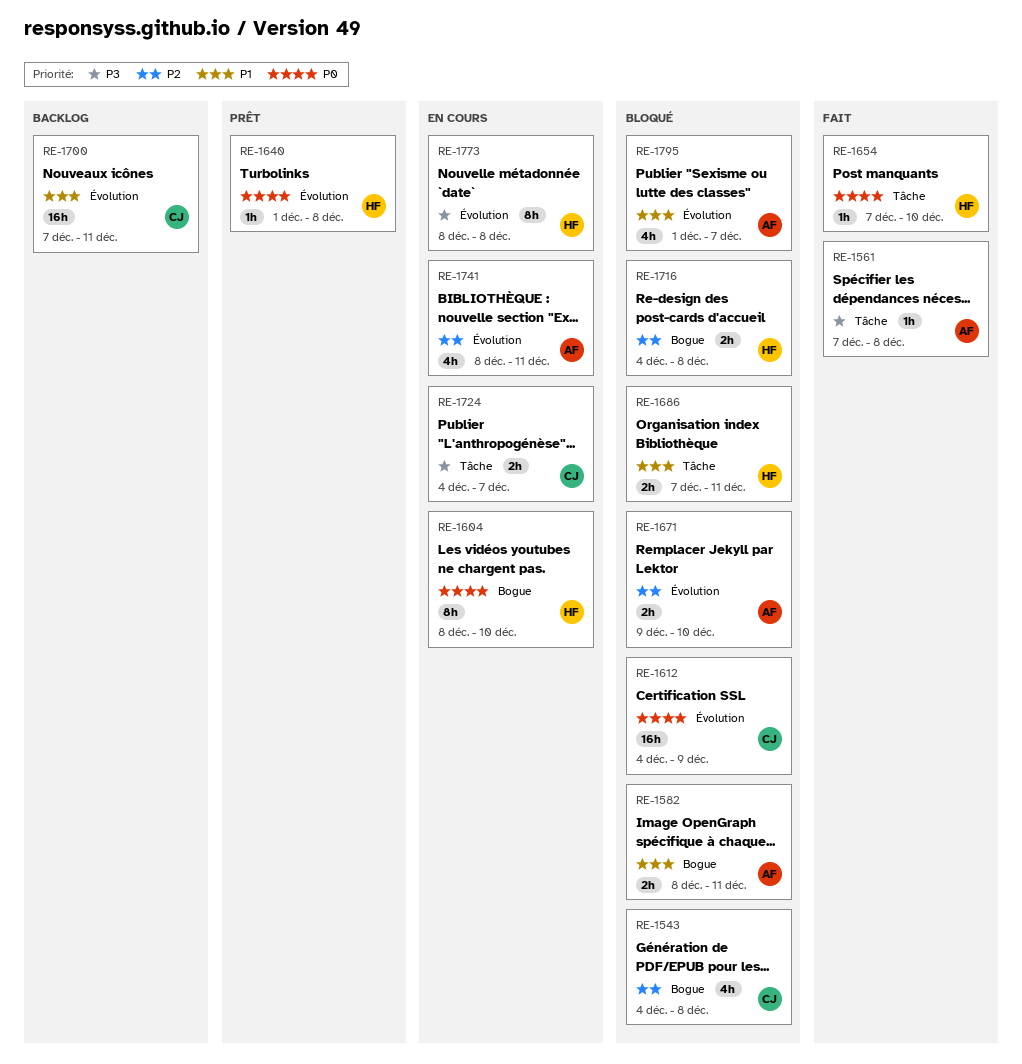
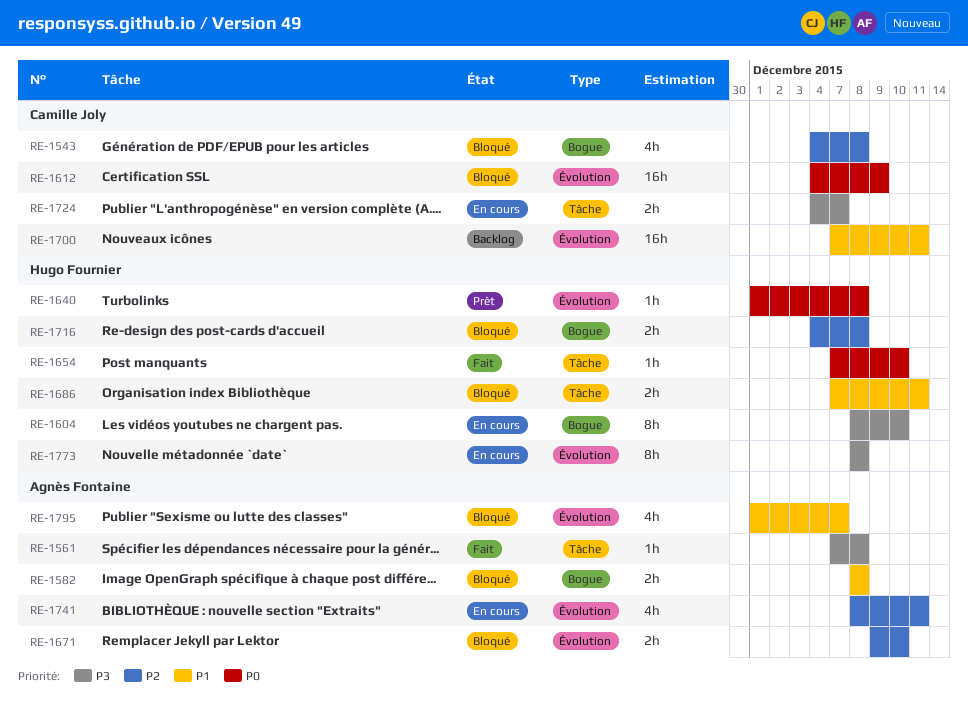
RE-1582, due: Dec 11 -> Dec 8
RE-1604, priority: P0 -> P3

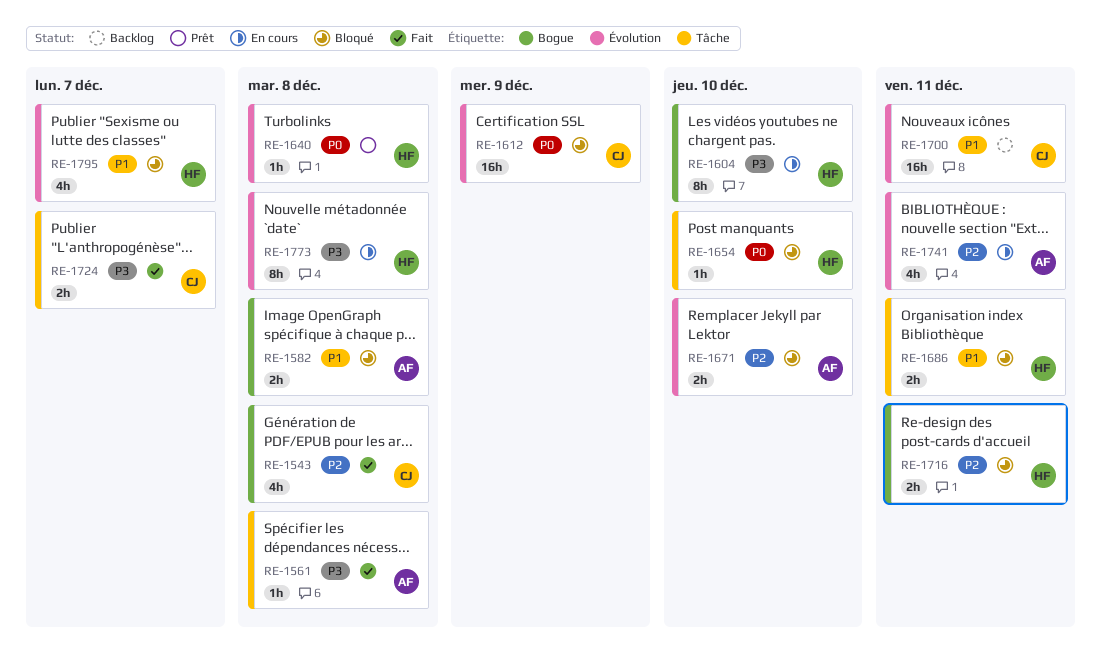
RE-1543, status: Bloqué -> Fait
RE-1654, status: Fait -> Bloqué
RE-1716, due: Dec 8 -> Dec 11
RE-1724, status: En cours -> Fait
RE-1795, owner: Agnès Fontaine -> Hugo Fournier

